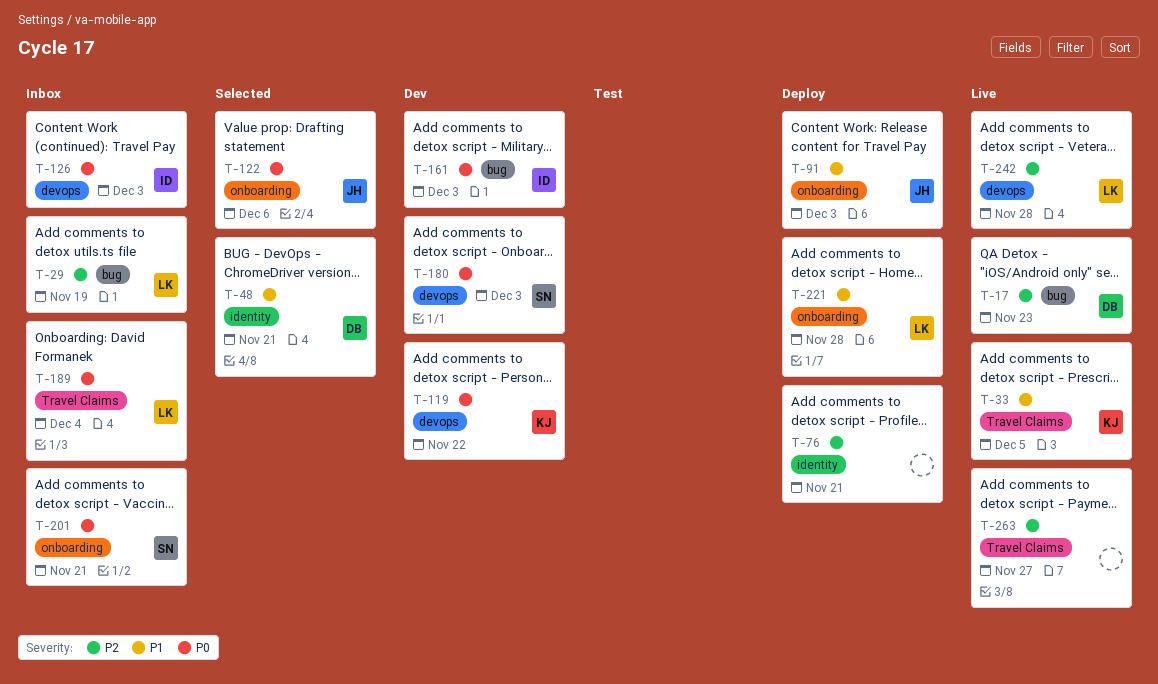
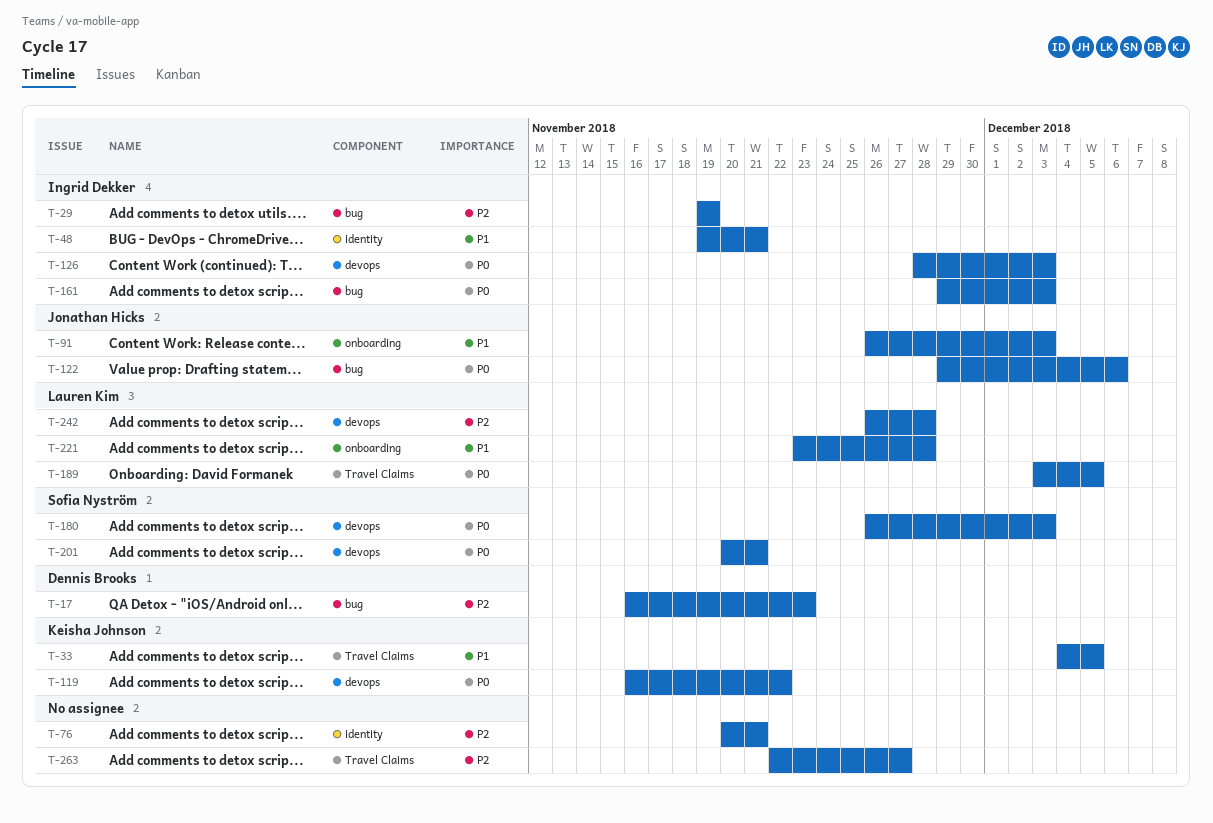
T-29, owner: Lauren Kim -> Ingrid Dekker
T-48, owner: Dennis Brooks -> Ingrid Dekker
T-122, label: onboarding -> bug
T-189, due: Dec 4 -> Dec 5
T-201, label: onboarding -> devops

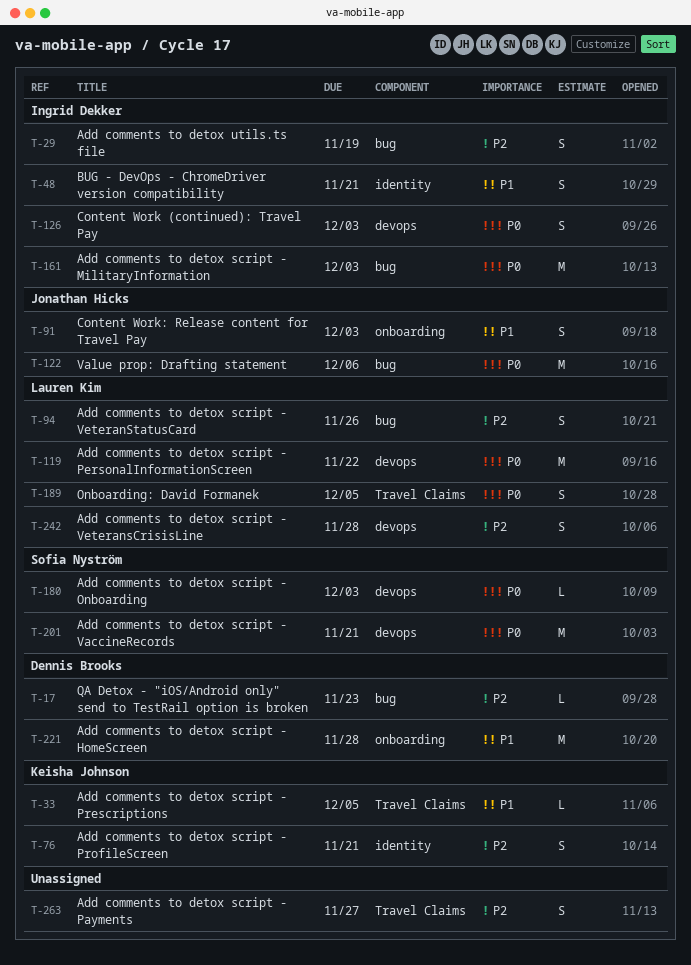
T-76, owner: none -> Keisha Johnson
T-94: none -> present
T-119, owner: Keisha Johnson -> Lauren Kim
T-221, owner: Lauren Kim -> Dennis Brooks

